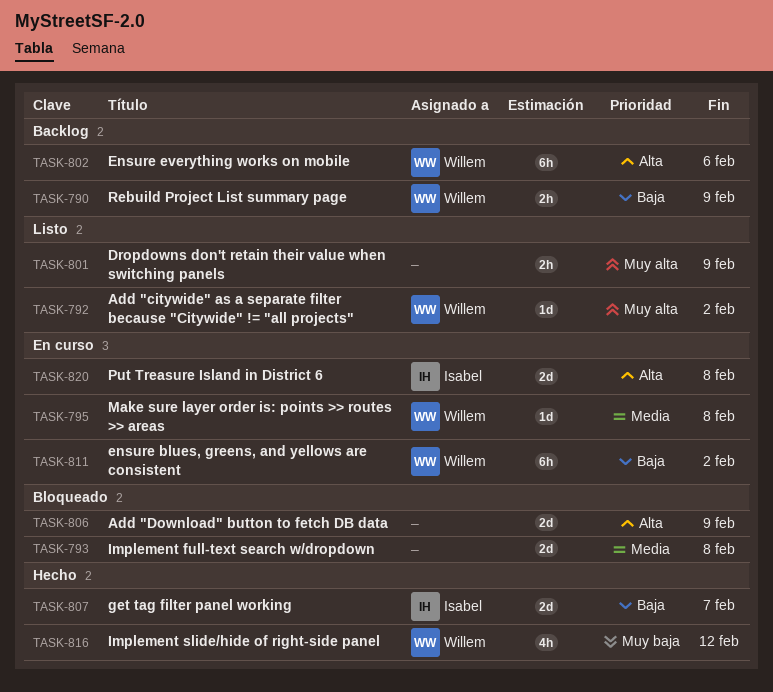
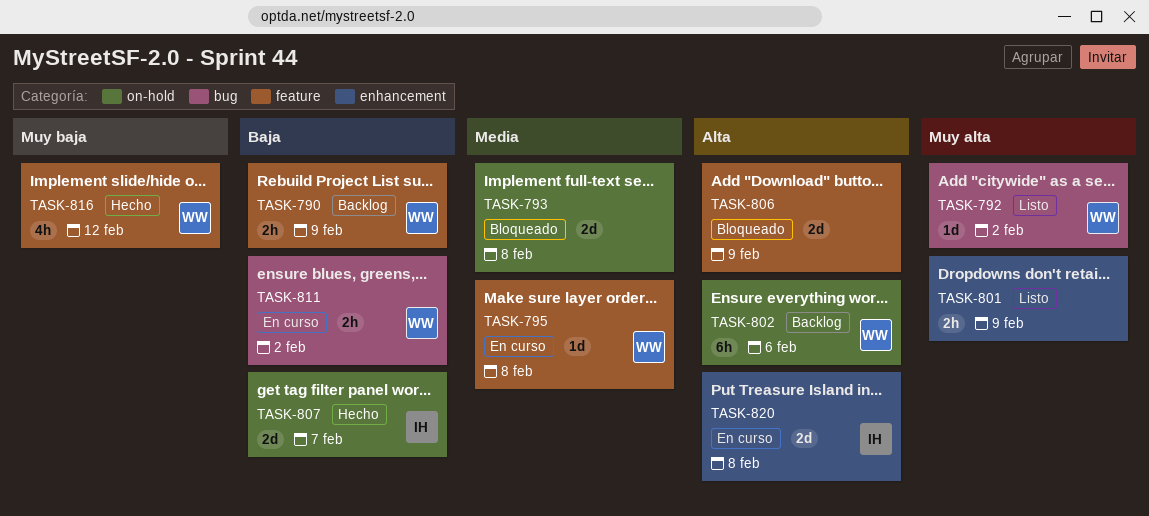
TASK-811, estimate: 6h -> 2h

